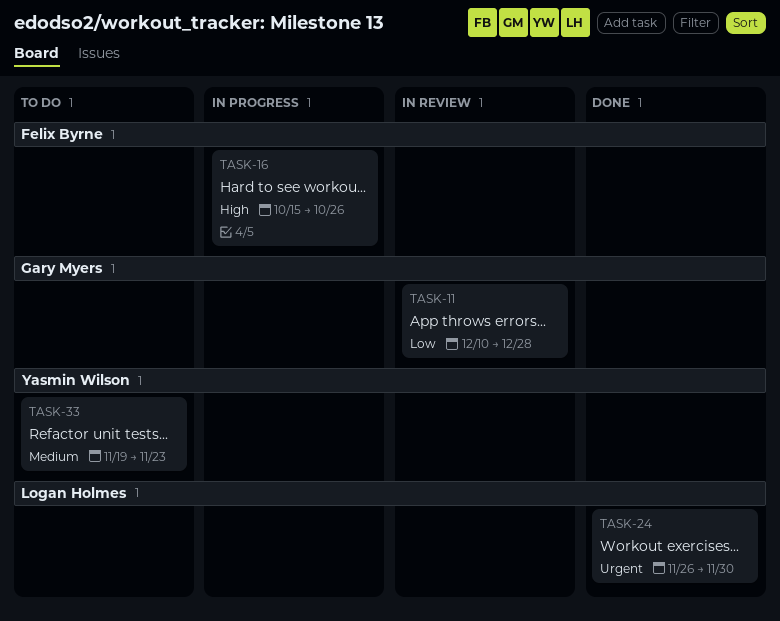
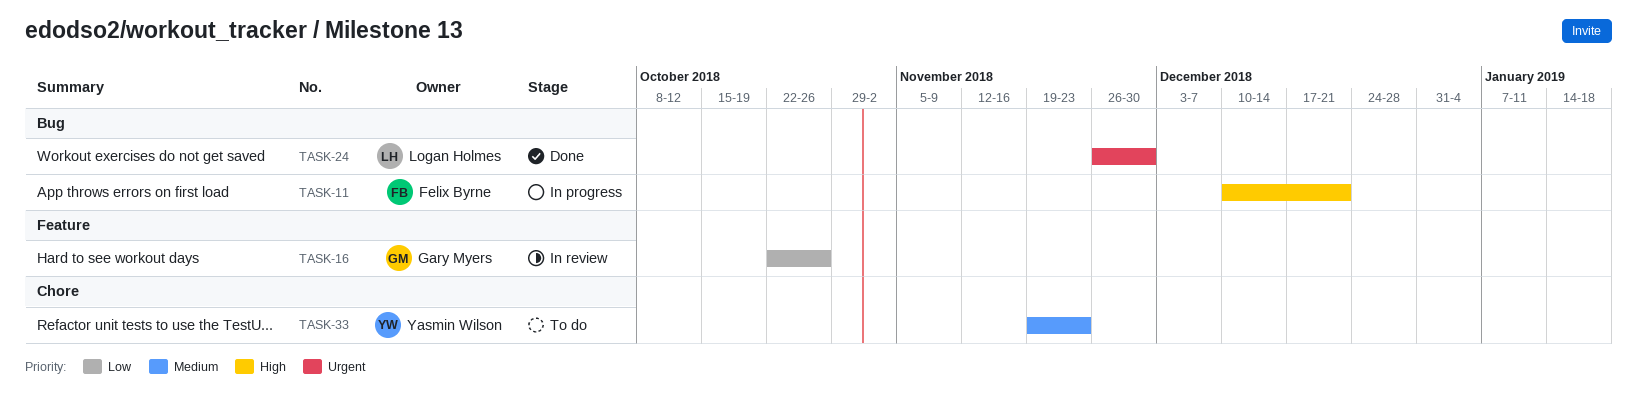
TASK-11, status: In review -> In progress
TASK-11, owner: Gary Myers -> Felix Byrne
TASK-11, priority: Low -> High
TASK-11, due: Dec 28 -> Dec 21
TASK-16, status: In progress -> In review
TASK-16, owner: Felix Byrne -> Gary Myers
TASK-16, priority: High -> Low
TASK-16, start: Oct 15 -> Oct 22

